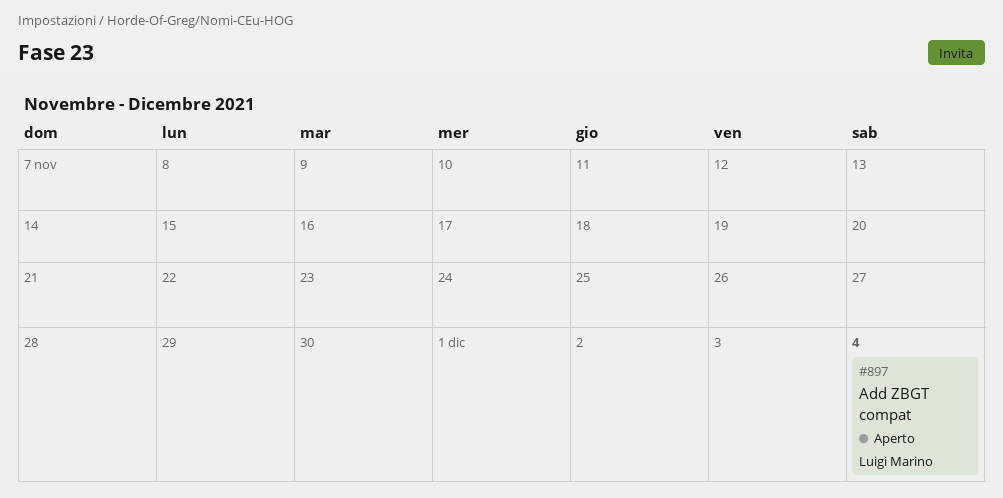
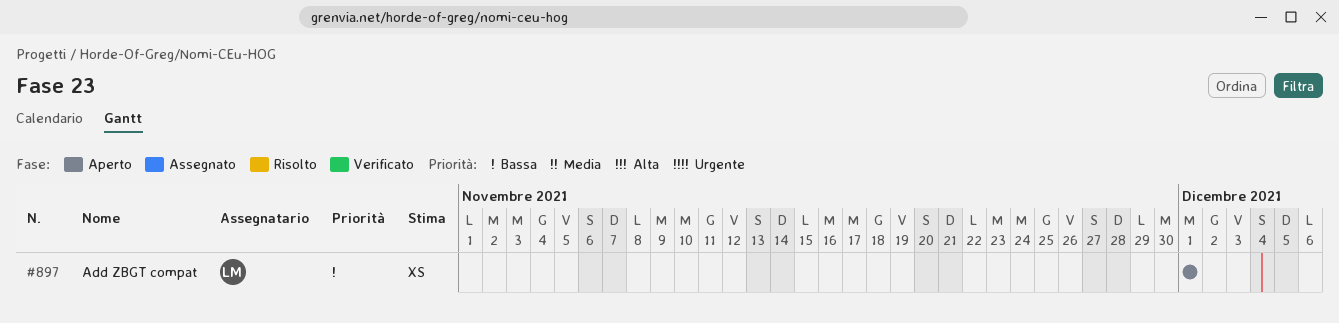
#897, due: Dec 4 -> Dec 1

